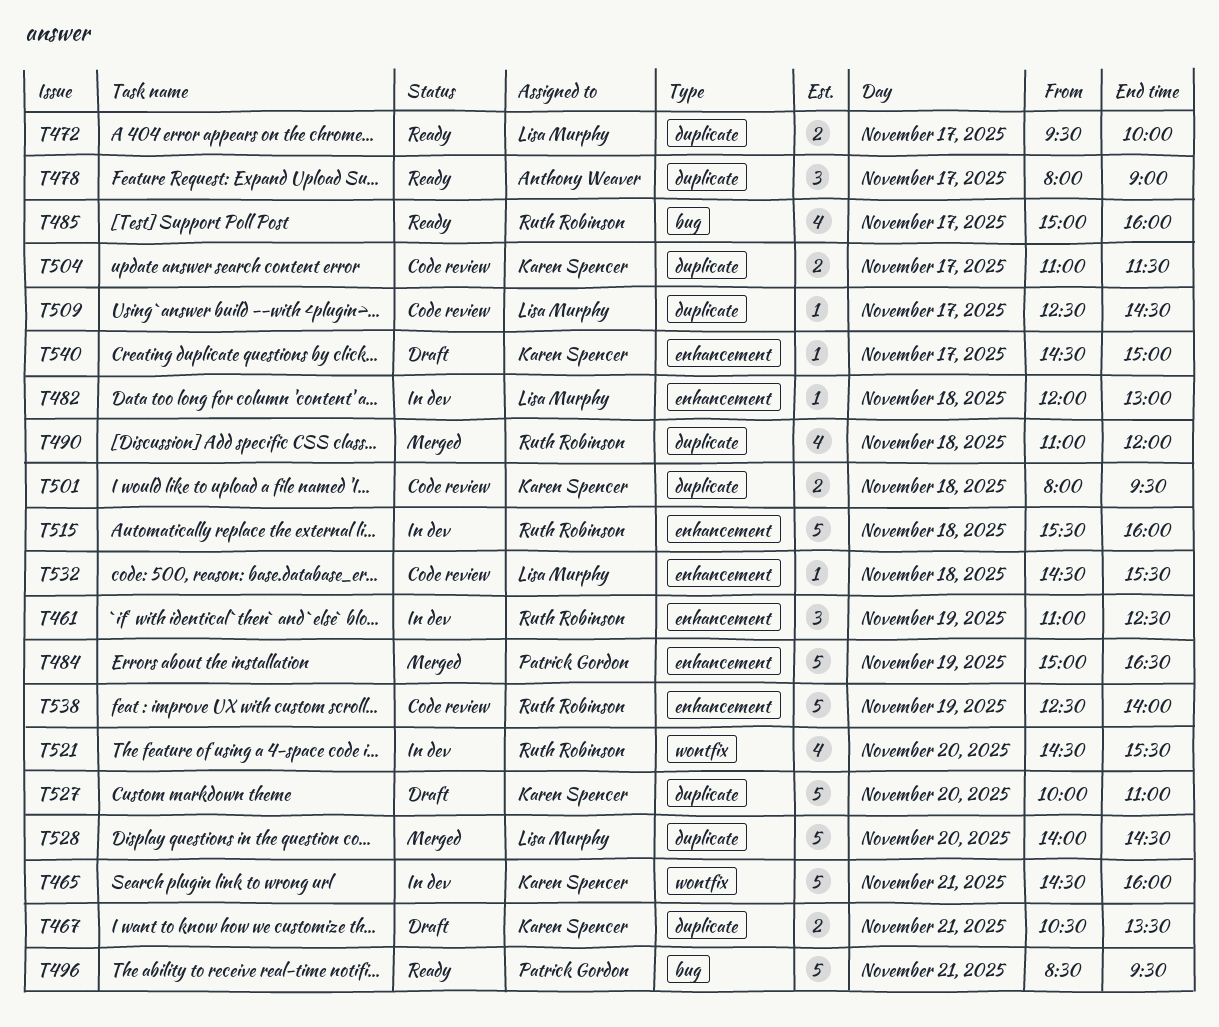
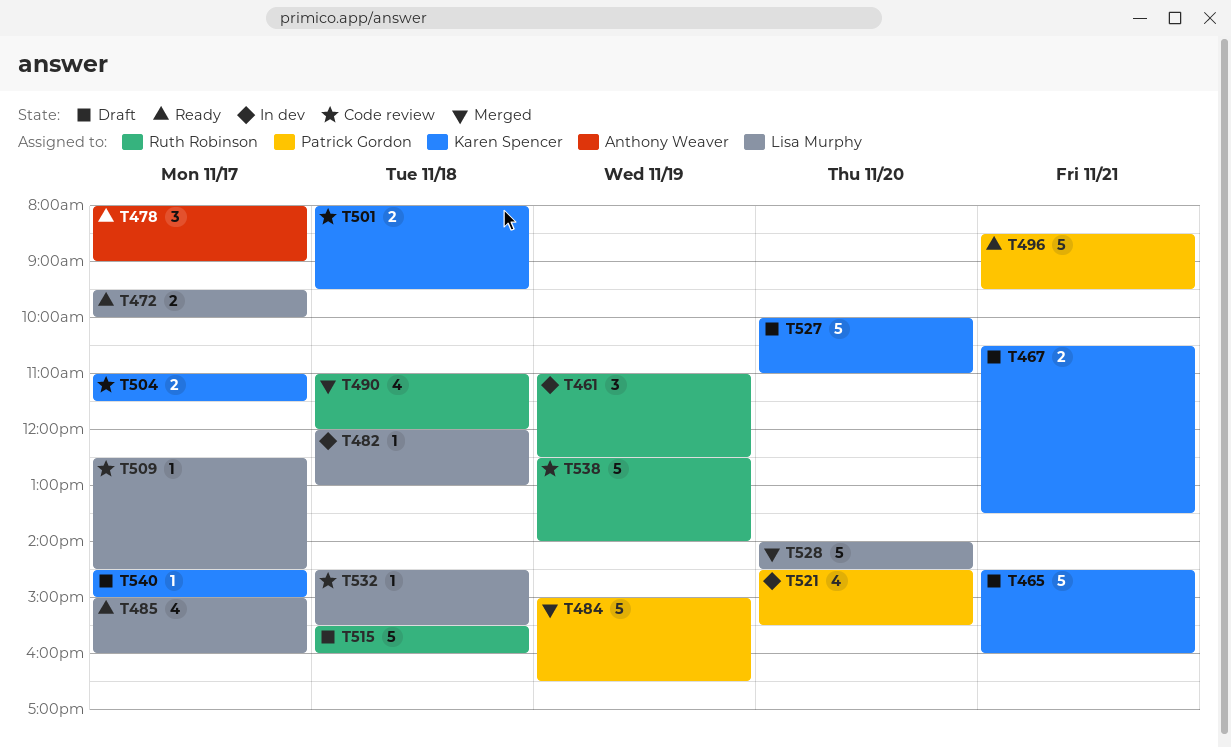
T465, status: In dev -> Draft
T485, owner: Ruth Robinson -> Lisa Murphy
T515, status: In dev -> Draft
T521, owner: Ruth Robinson -> Patrick Gordon

